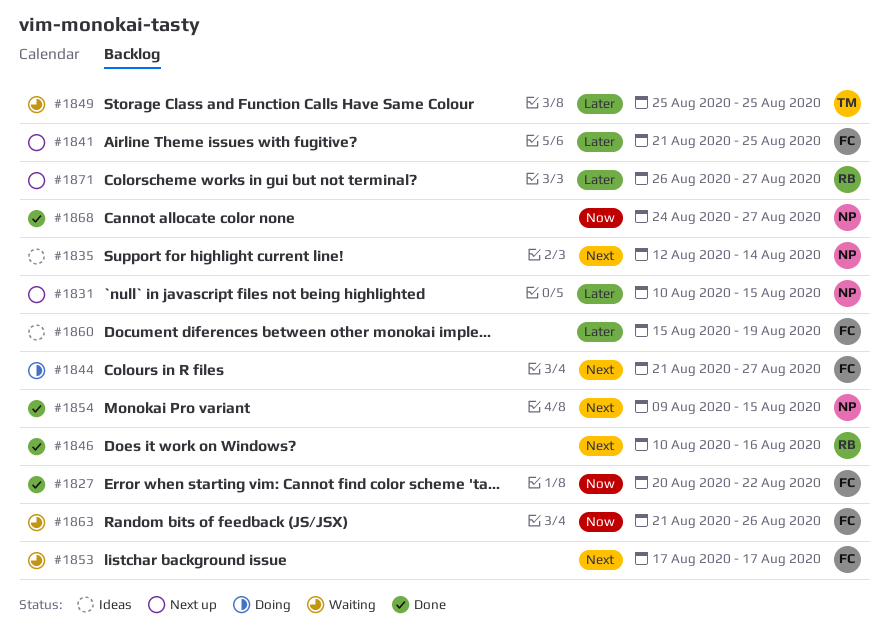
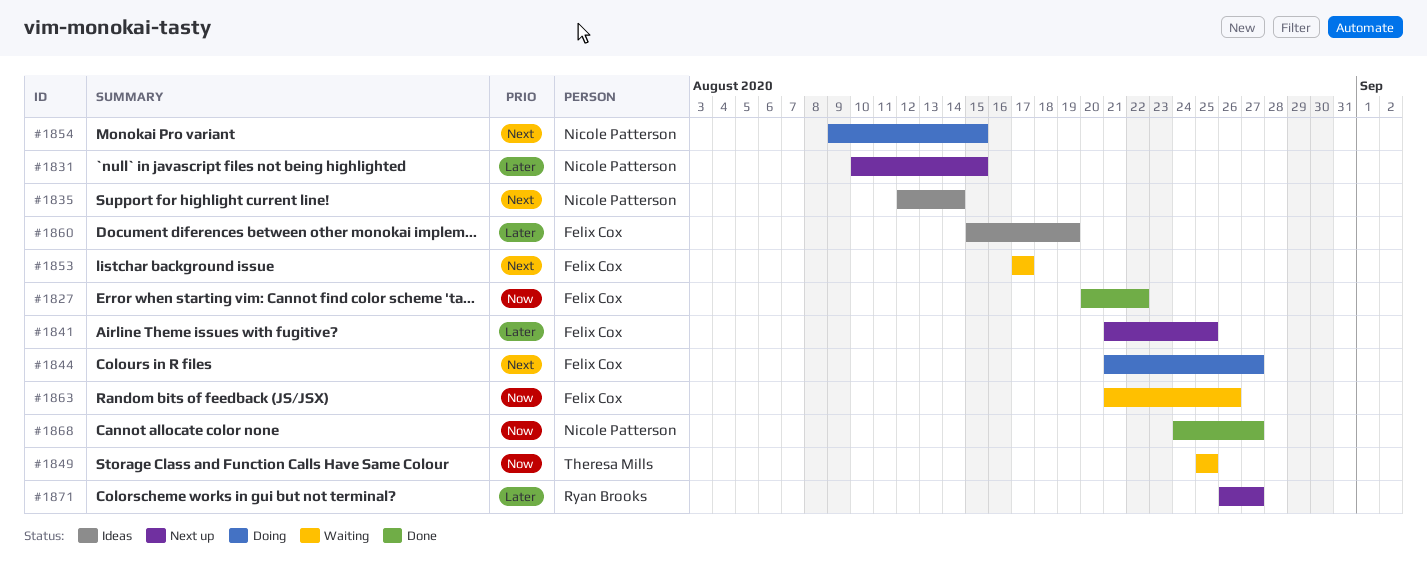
#1846: present -> none
#1849, priority: Later -> Now
#1854, status: Done -> Doing

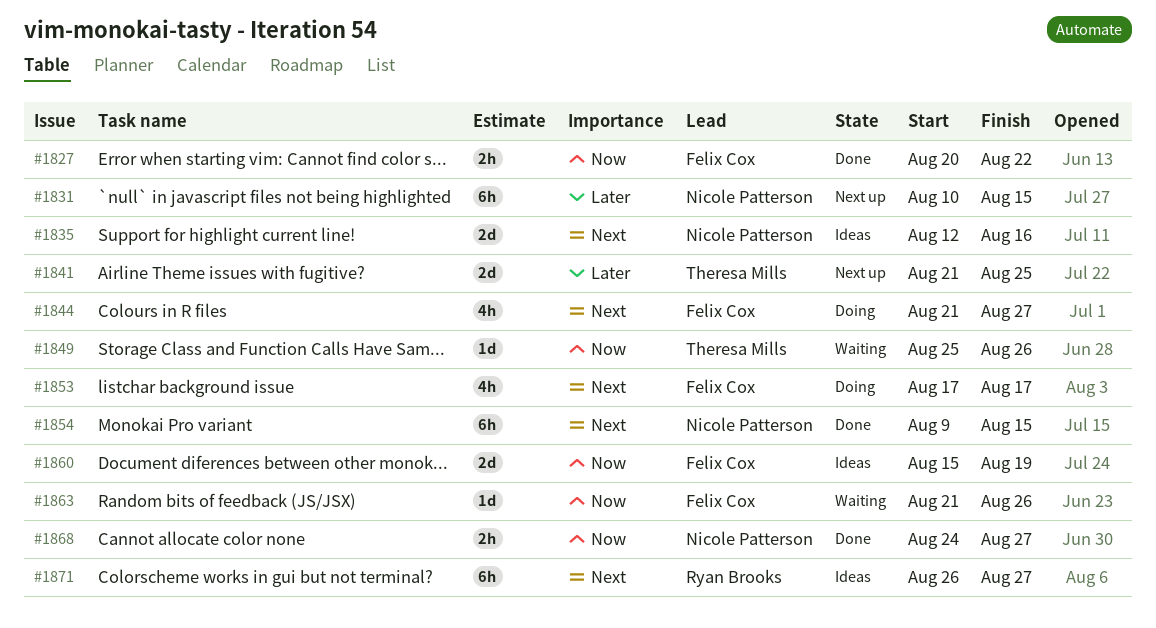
#1835, due: Aug 14 -> Aug 16
#1841, owner: Felix Cox -> Theresa Mills
#1849, due: Aug 25 -> Aug 26
#1853, status: Waiting -> Doing
#1854, status: Doing -> Done
#1860, priority: Later -> Now
#1871, status: Next up -> Ideas
#1871, priority: Later -> Next

